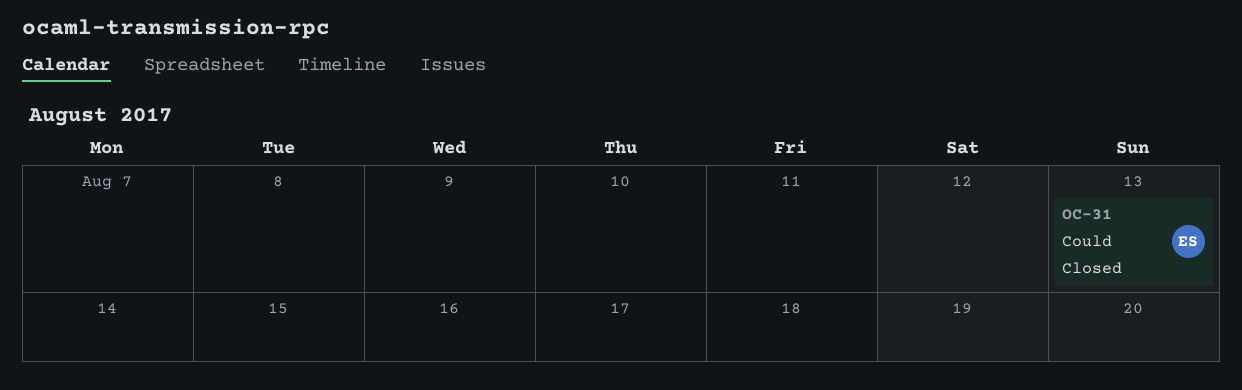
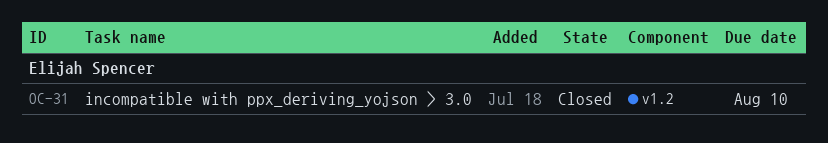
OC-31, due: Aug 13 -> Aug 10

